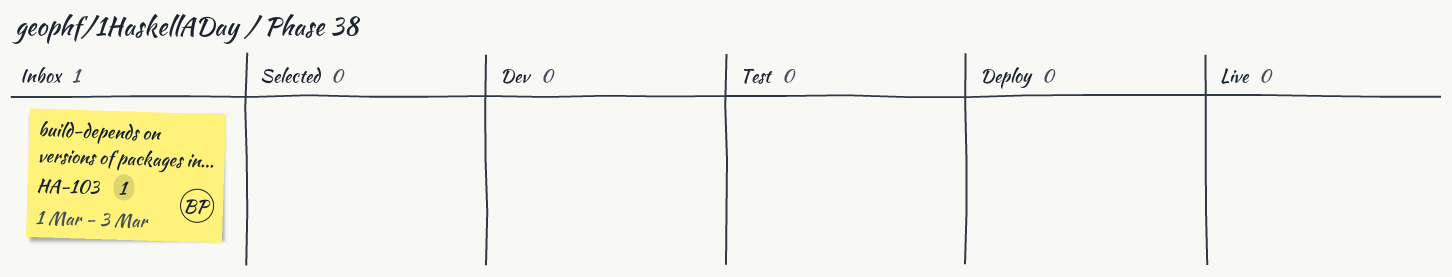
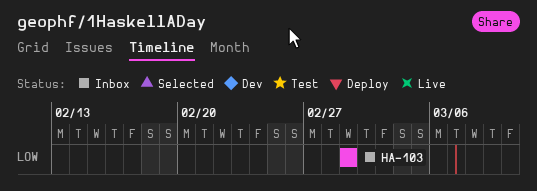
HA-103, due: Mar 3 -> Mar 1

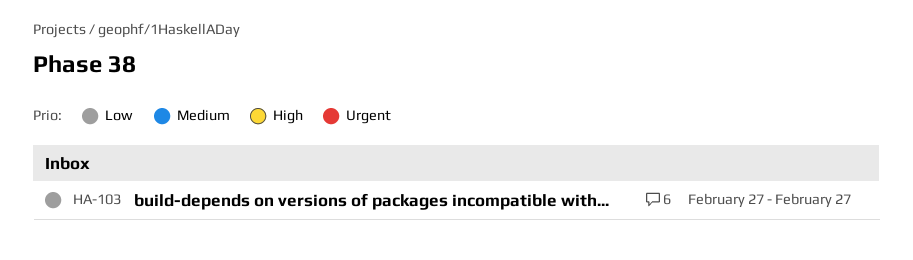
HA-103, start: Mar 1 -> Feb 27
HA-103, due: Mar 1 -> Feb 27

